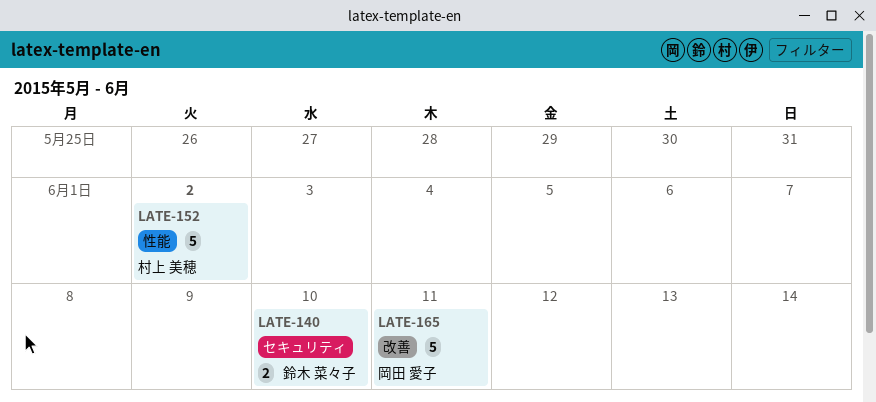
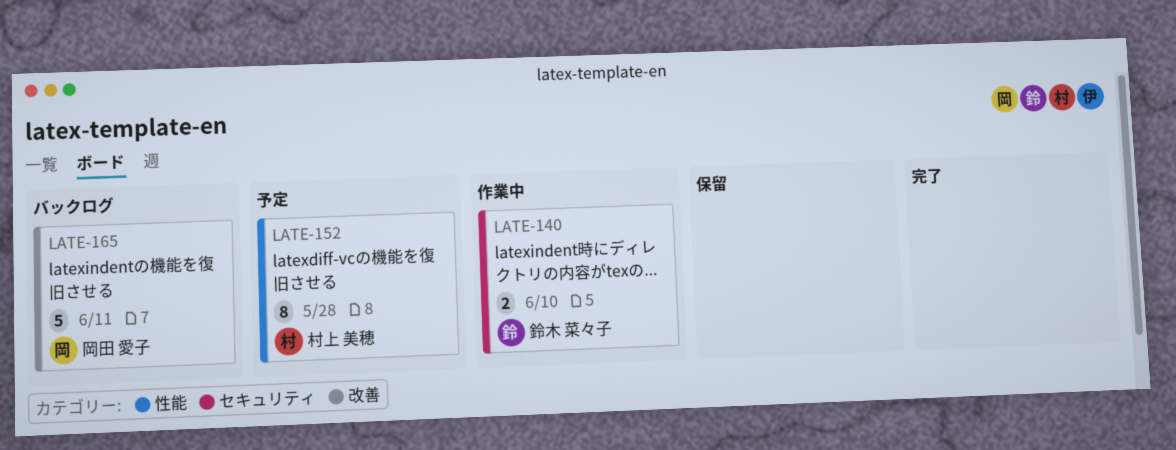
LATE-152, estimate: 5 -> 8
LATE-152, due: Jun 2 -> May 28

